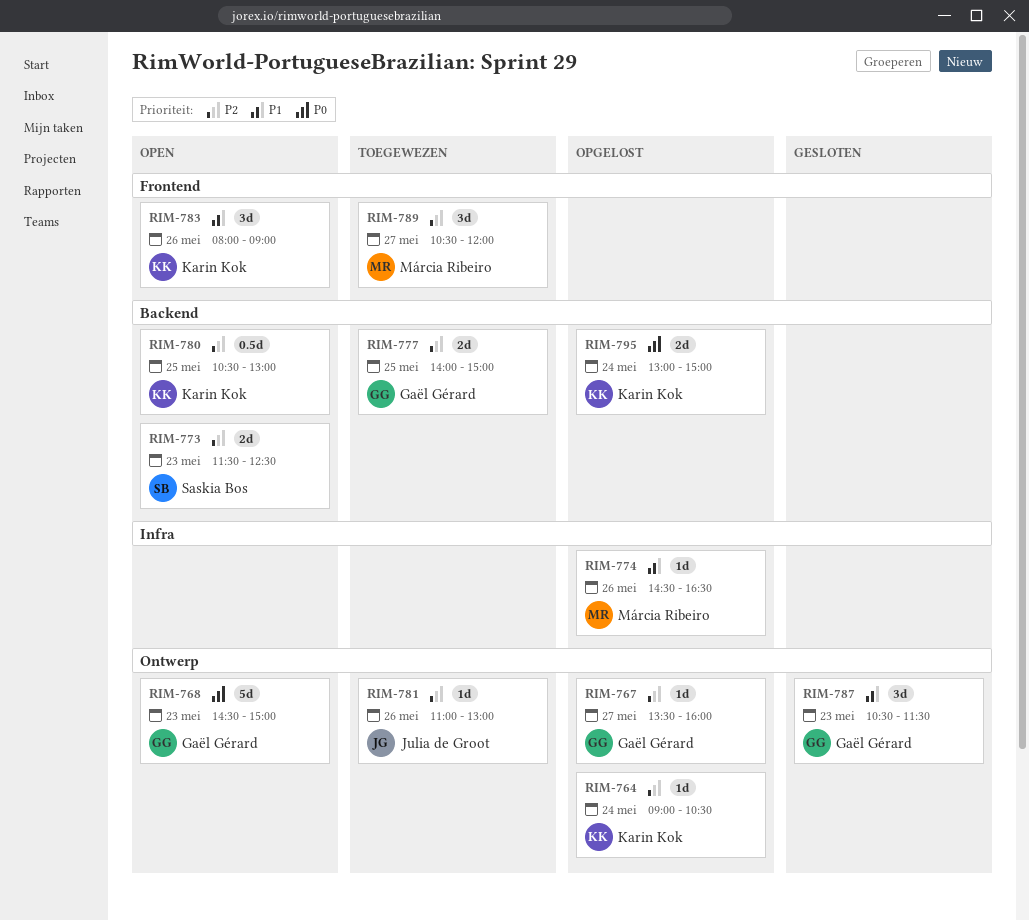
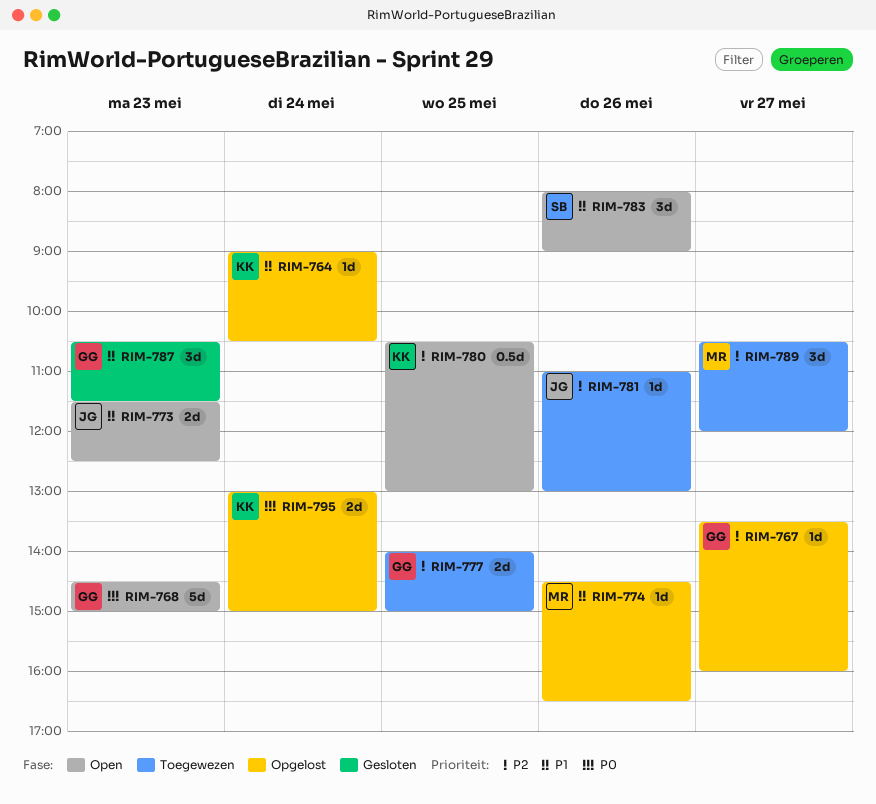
RIM-764, priority: P2 -> P1
RIM-773, owner: Saskia Bos -> Julia de Groot
RIM-773, priority: P2 -> P1
RIM-783, owner: Karin Kok -> Saskia Bos

